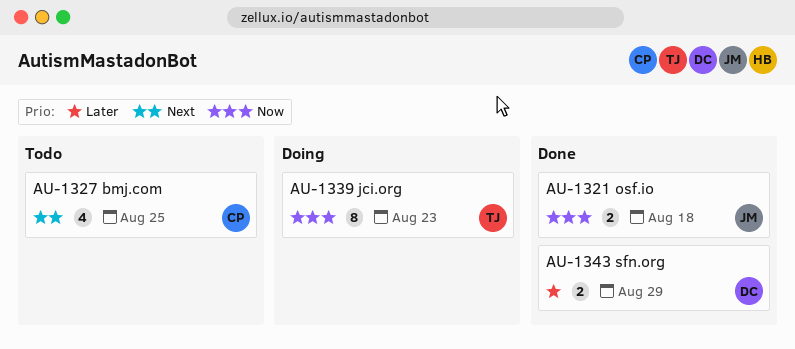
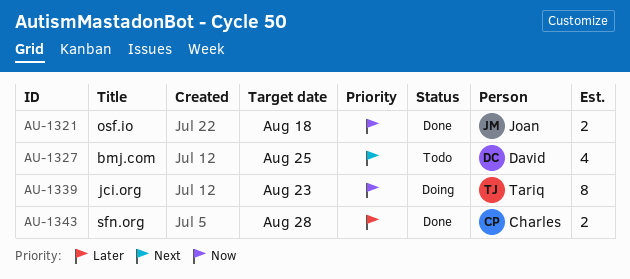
AU-1327, owner: Charles -> David
AU-1343, owner: David -> Charles
AU-1343, due: Aug 29 -> Aug 28

